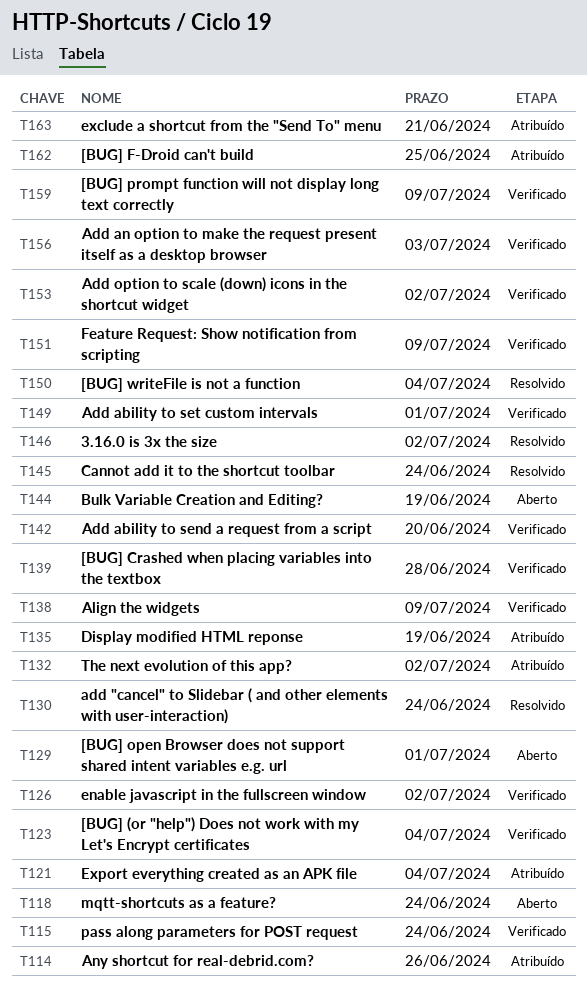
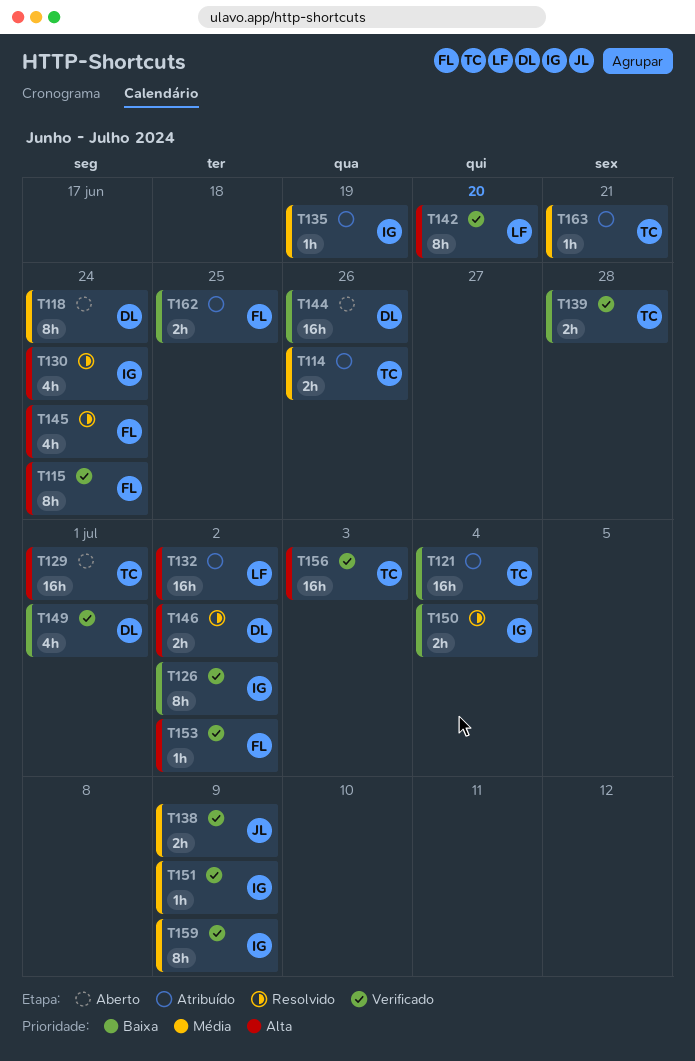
T123: present -> none
T144, due: Jun 19 -> Jun 26

